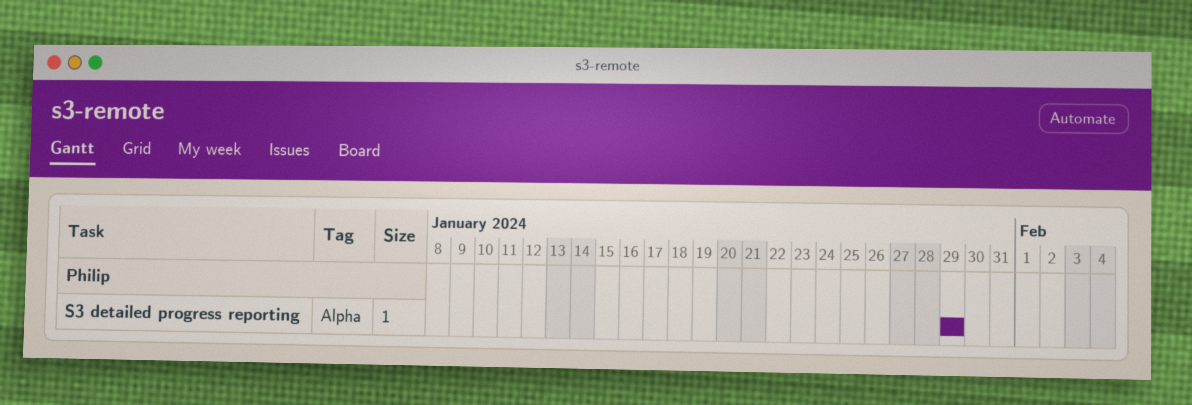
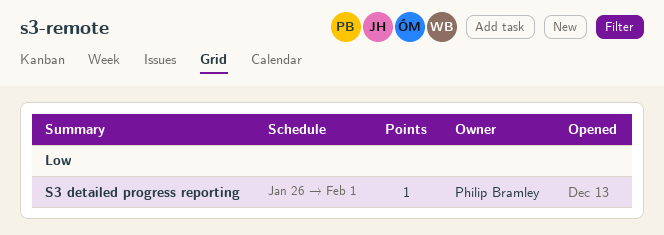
S3 detailed progress reporting, start: Jan 29 -> Jan 26
S3 detailed progress reporting, due: Jan 29 -> Feb 1

